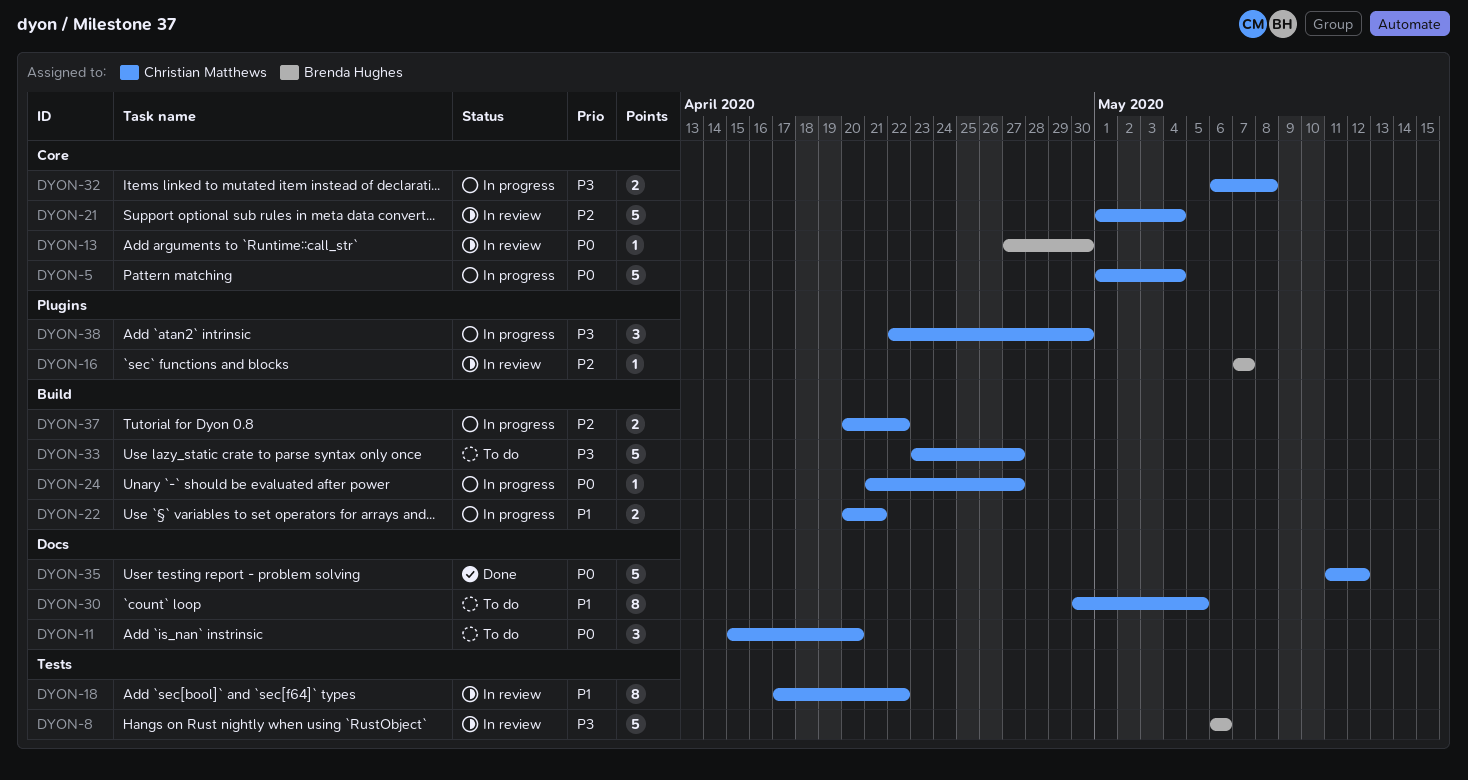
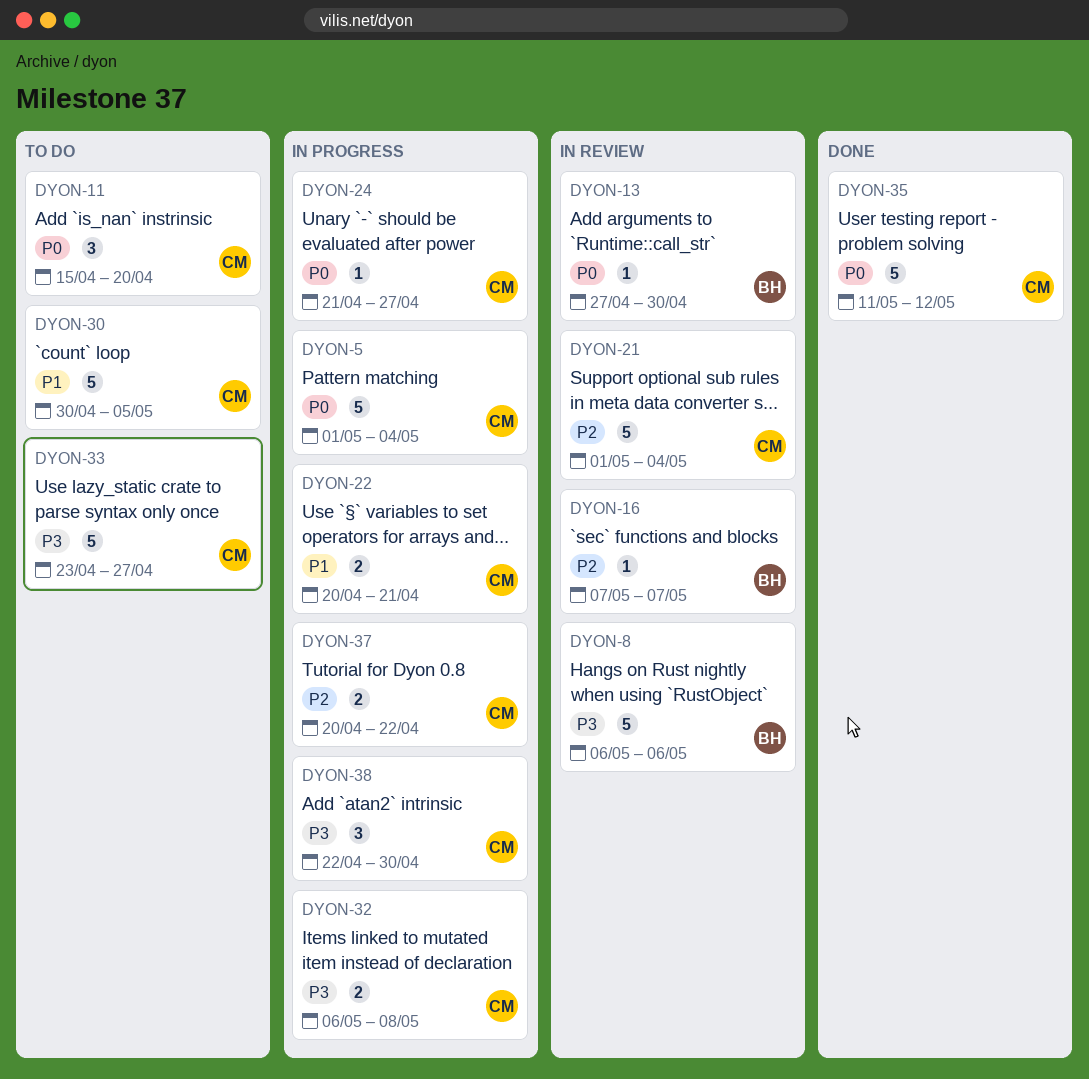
DYON-18: present -> none
DYON-30, estimate: 8 -> 5

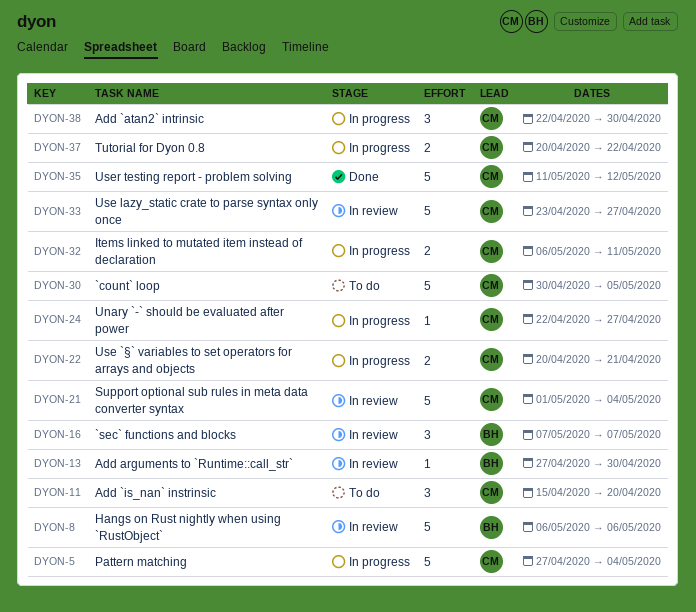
DYON-5, start: May 1 -> Apr 27
DYON-16, estimate: 1 -> 3
DYON-24, start: Apr 21 -> Apr 22
DYON-32, due: May 8 -> May 11
DYON-33, status: To do -> In review

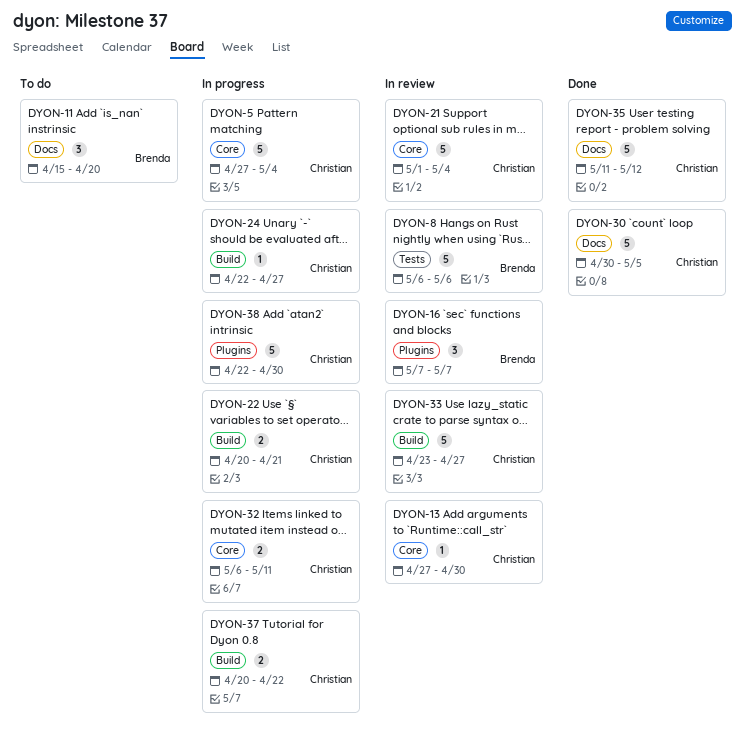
DYON-11, owner: Christian -> Brenda
DYON-13, owner: Brenda -> Christian
DYON-30, status: To do -> Done
DYON-38, estimate: 3 -> 5

